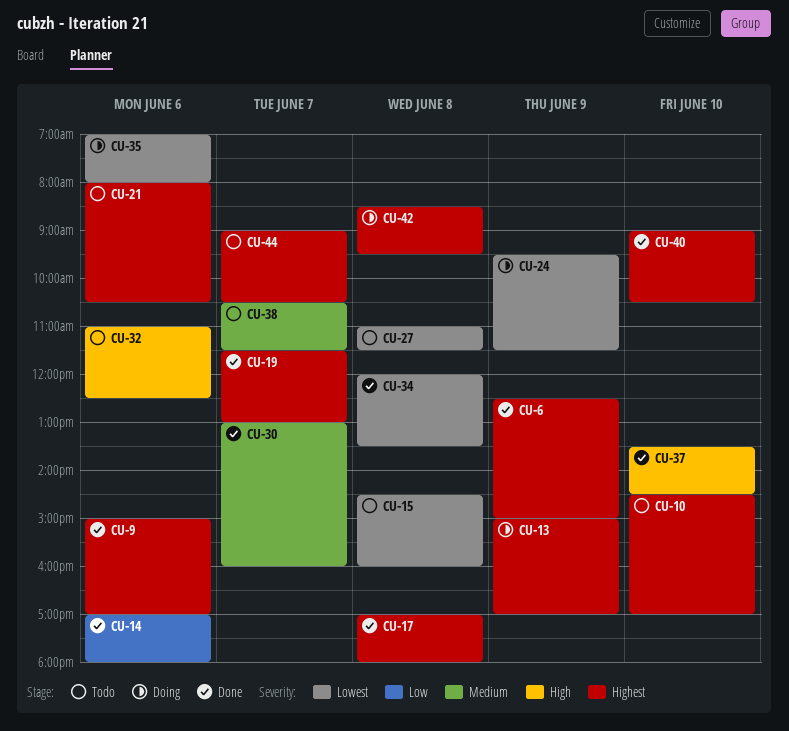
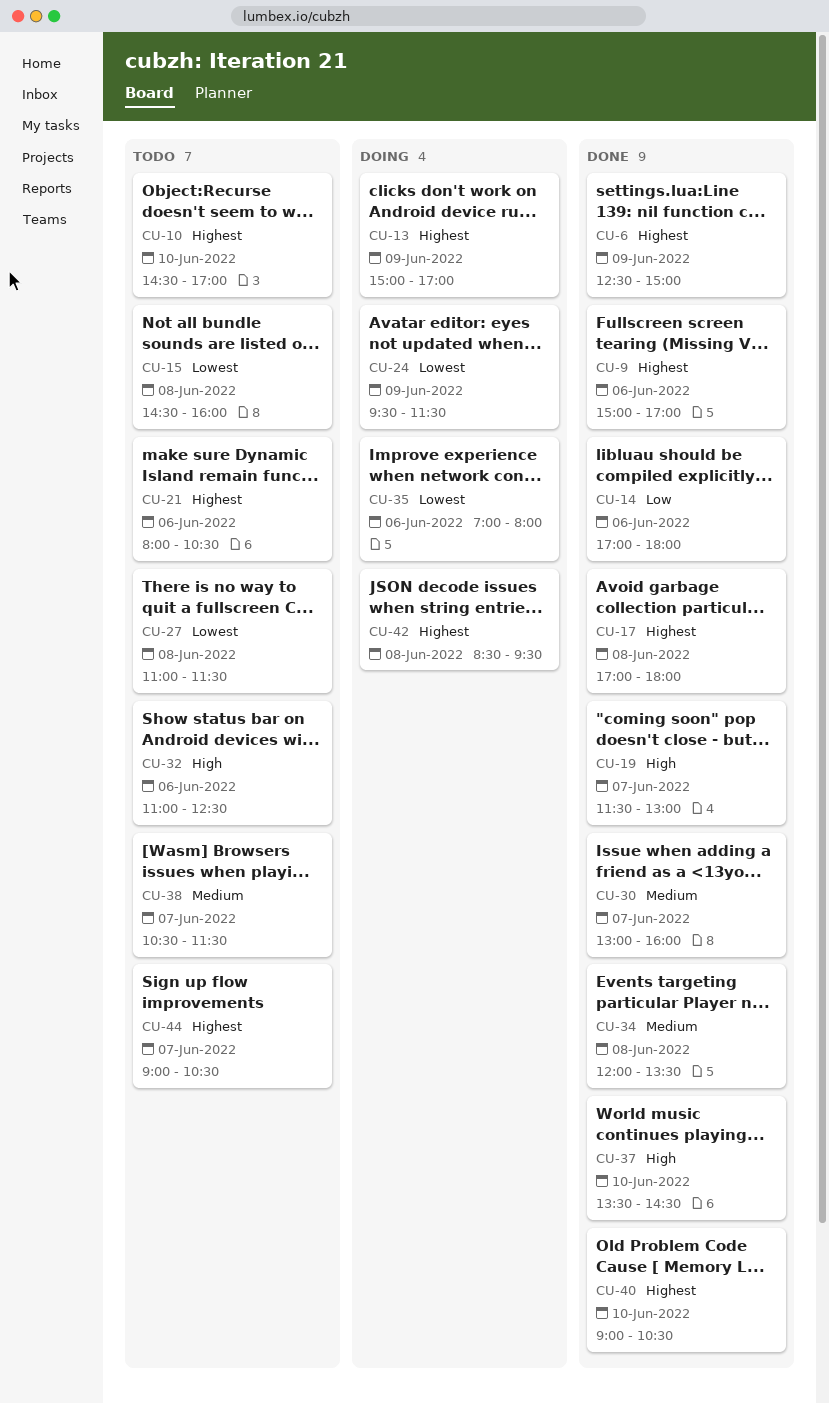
CU-19, priority: Highest -> High
CU-34, priority: Lowest -> Medium

